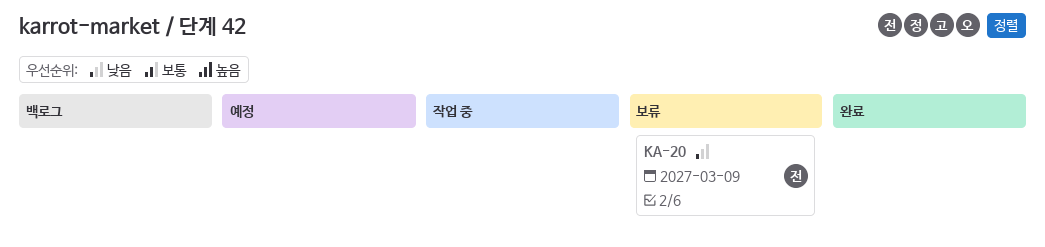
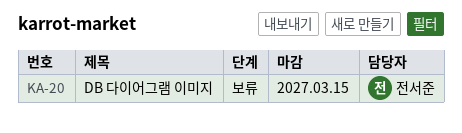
KA-20, due: Mar 9 -> Mar 15

